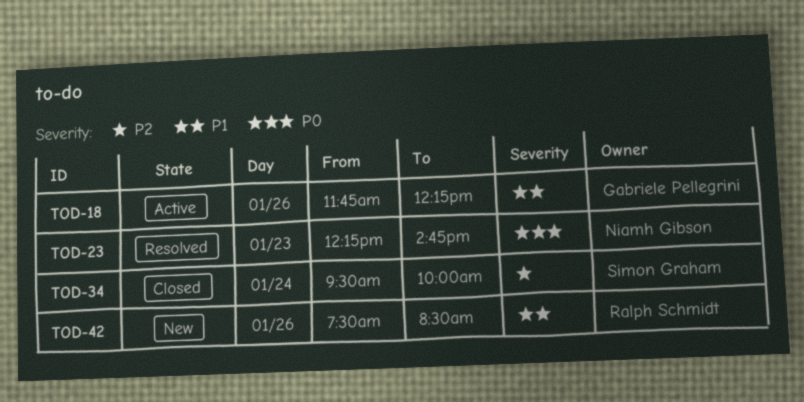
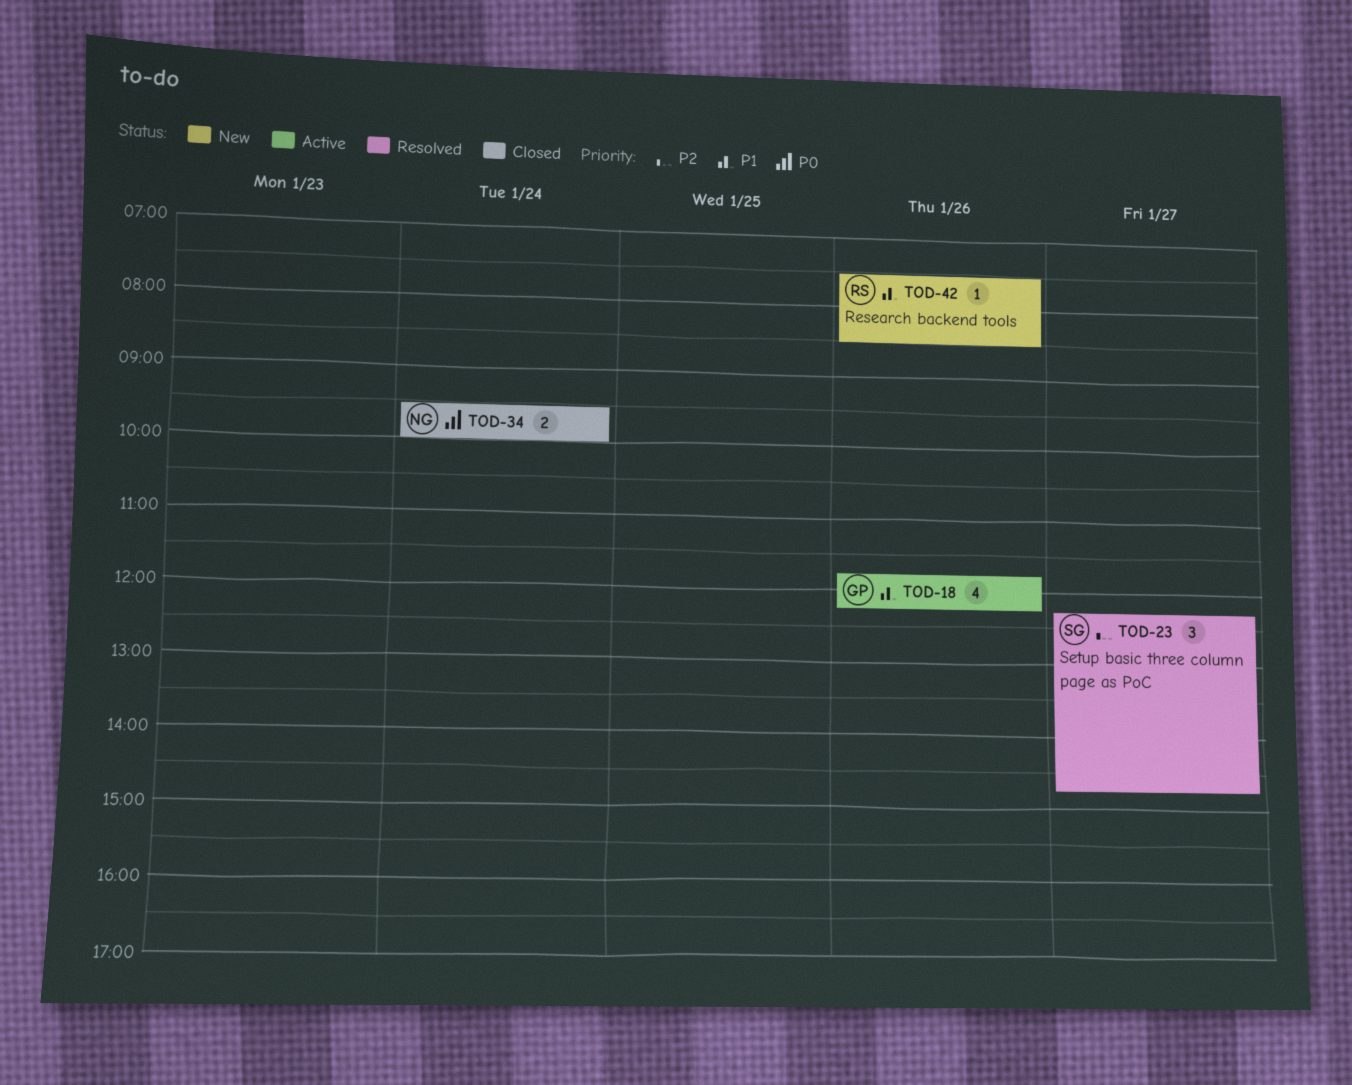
TOD-23, owner: Niamh Gibson -> Simon Graham
TOD-23, priority: P0 -> P2
TOD-23, day: Jan 23 -> Jan 27
TOD-34, owner: Simon Graham -> Niamh Gibson
TOD-34, priority: P2 -> P0

